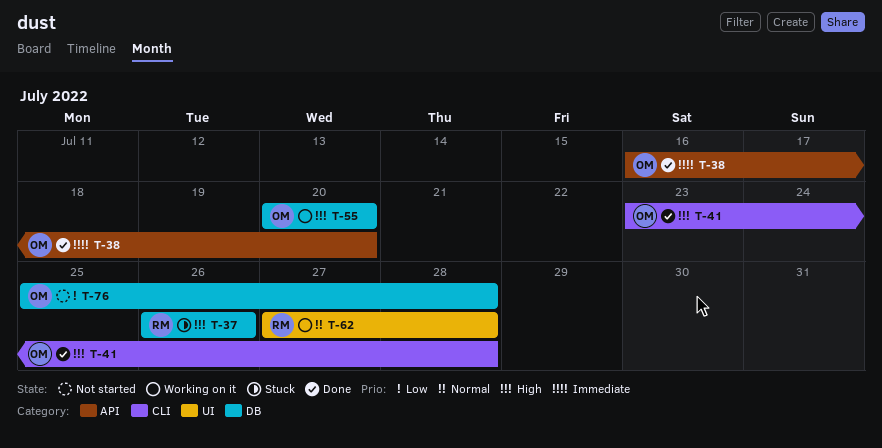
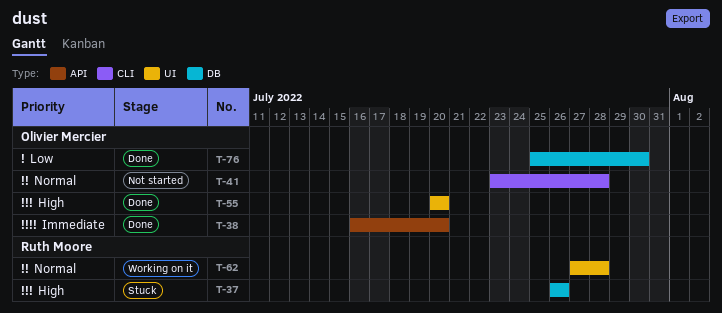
T-41, status: Done -> Not started
T-41, priority: High -> Normal
T-55, status: Working on it -> Done
T-55, label: DB -> UI
T-76, status: Not started -> Done
T-76, due: Jul 28 -> Jul 30

